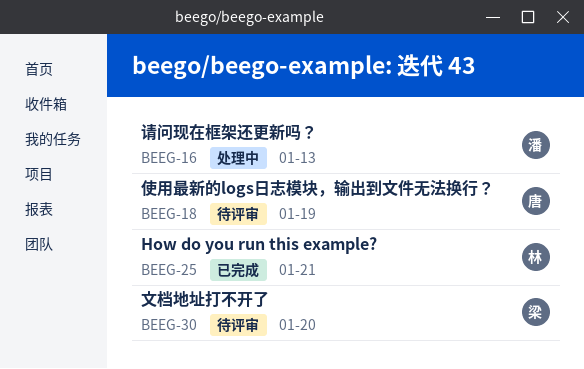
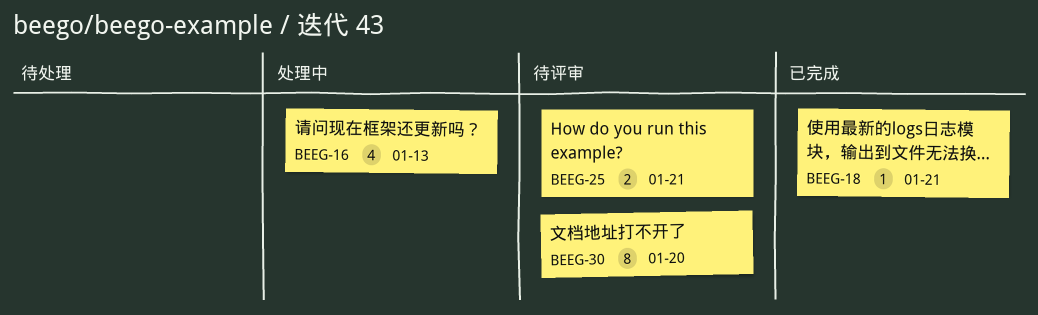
BEEG-18, status: 待评审 -> 已完成
BEEG-18, due: Jan 19 -> Jan 21
BEEG-25, status: 已完成 -> 待评审

